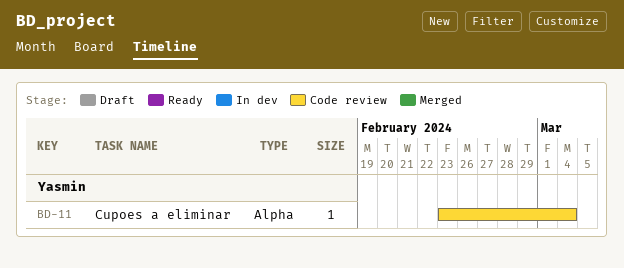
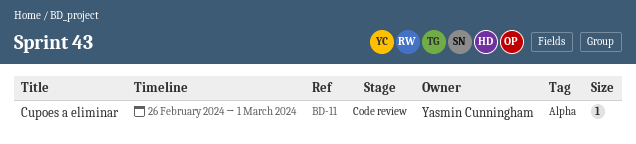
BD-11, start: Feb 23 -> Feb 26
BD-11, due: Mar 4 -> Mar 1

